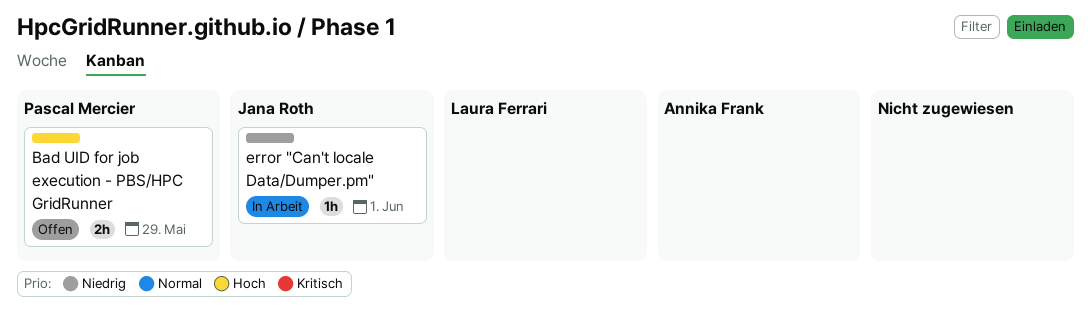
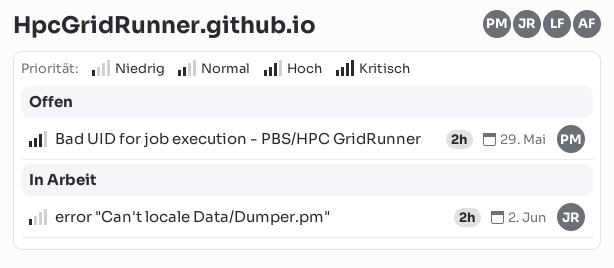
error "Can't locale Data/Dumper.pm", estimate: 1h -> 2h
error "Can't locale Data/Dumper.pm", due: Jun 1 -> Jun 2

